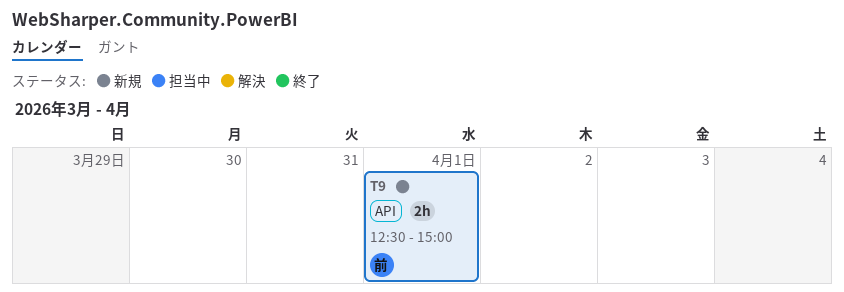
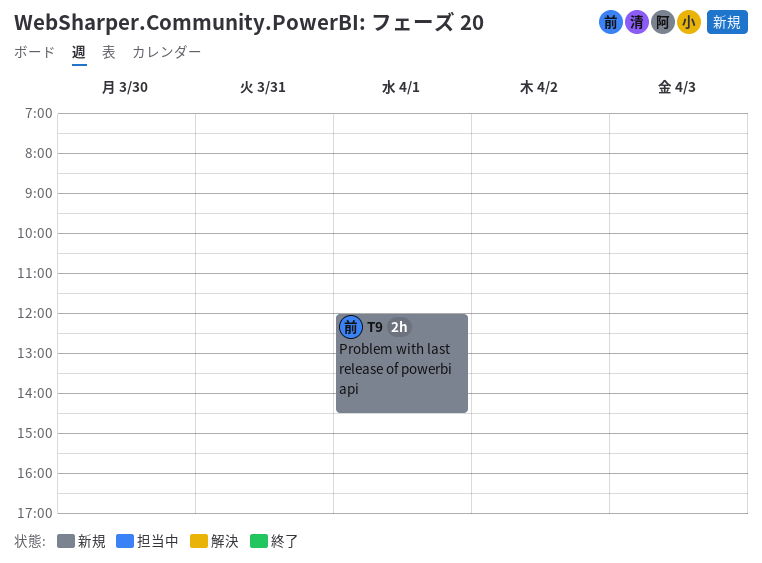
T9, begins: 12:30 -> 12:00
T9, ends: 15:00 -> 14:30

